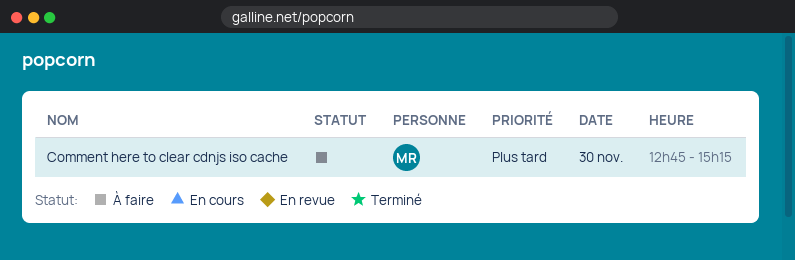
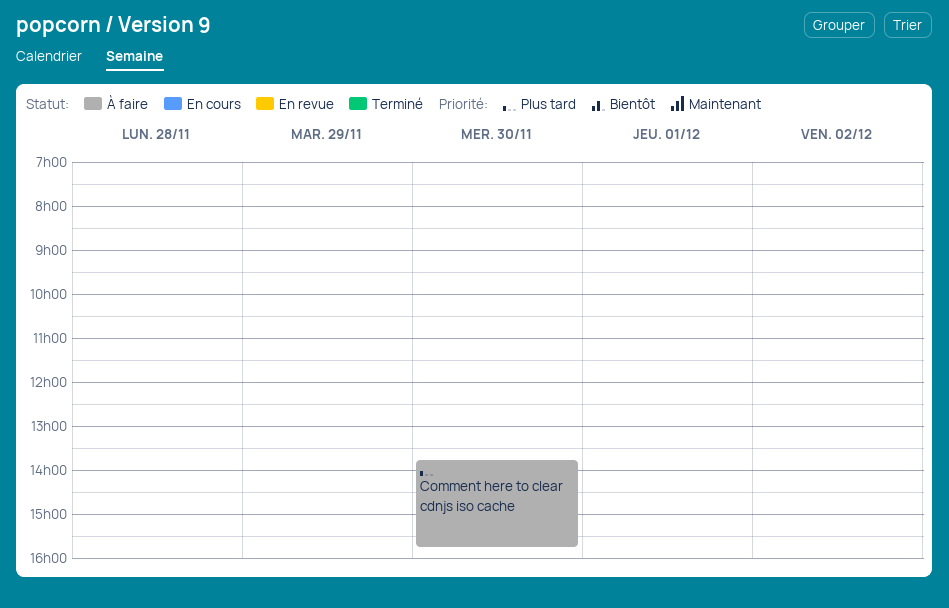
Comment here to clear cdnjs iso cache, begins: 12:45 -> 13:45
Comment here to clear cdnjs iso cache, ends: 15:15 -> 15:45

